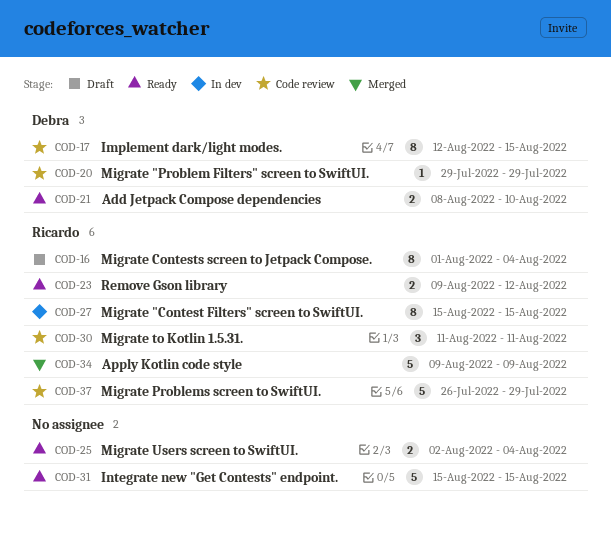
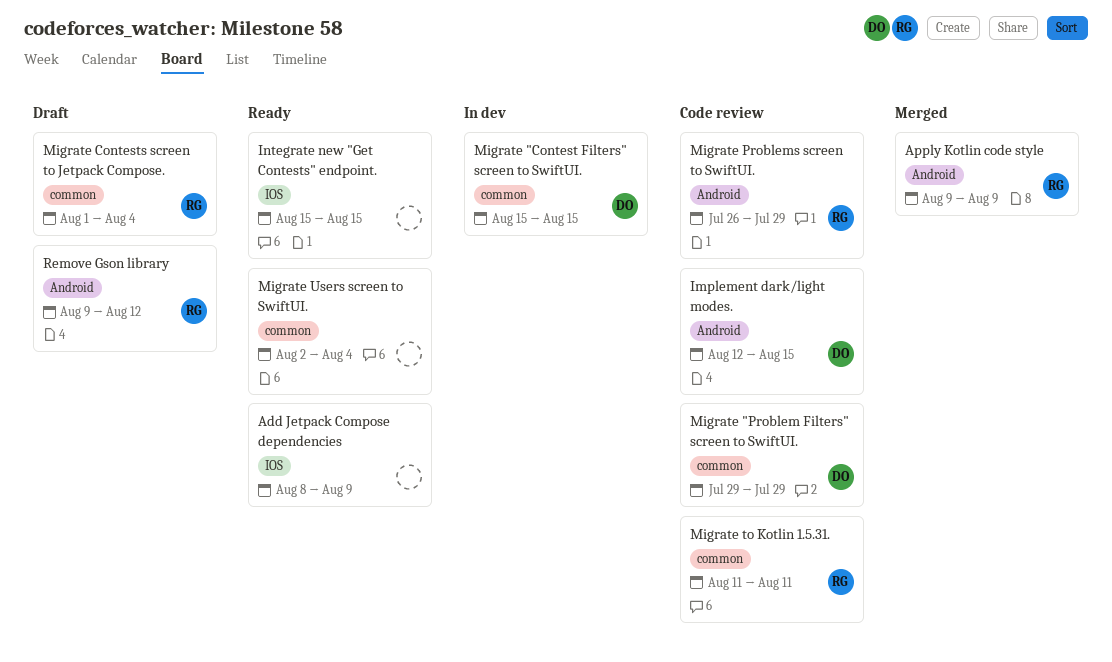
Add Jetpack Compose dependencies, owner: Debra -> none
Add Jetpack Compose dependencies, due: Aug 10 -> Aug 9
Migrate "Contest Filters" screen to SwiftUI., owner: Ricardo -> Debra
Remove Gson library, status: Ready -> Draft

